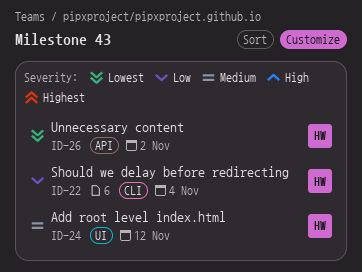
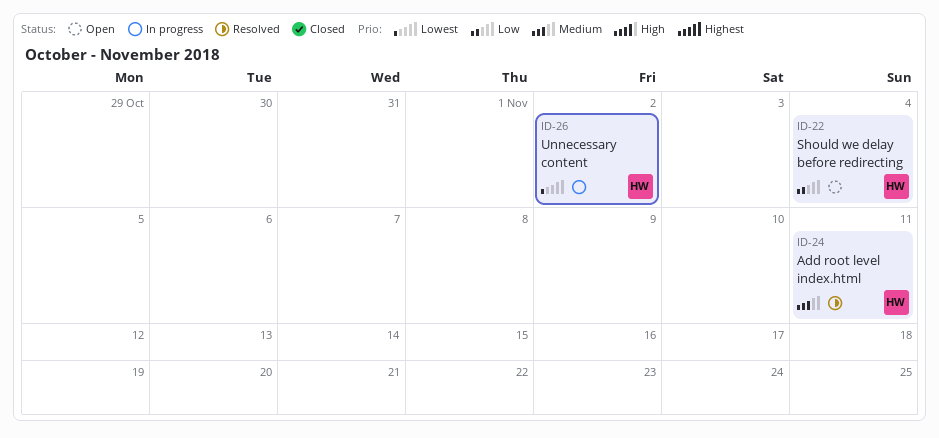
ID-24, due: Nov 12 -> Nov 11

